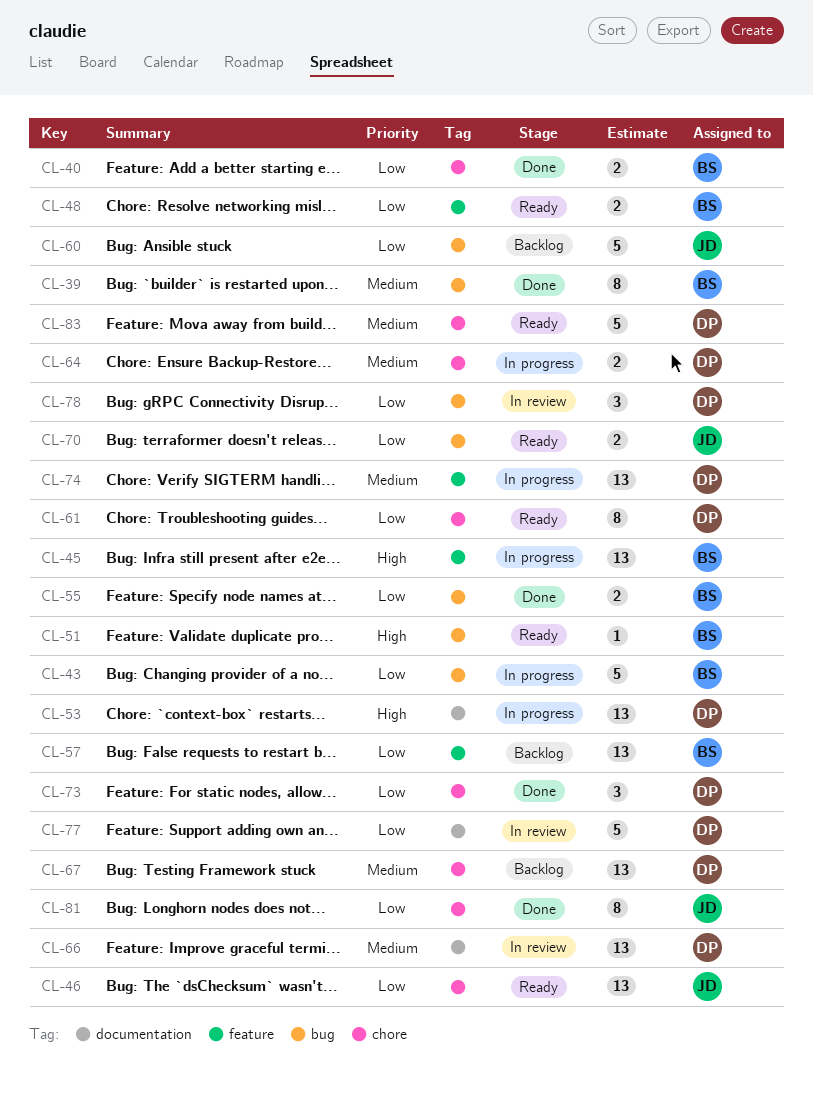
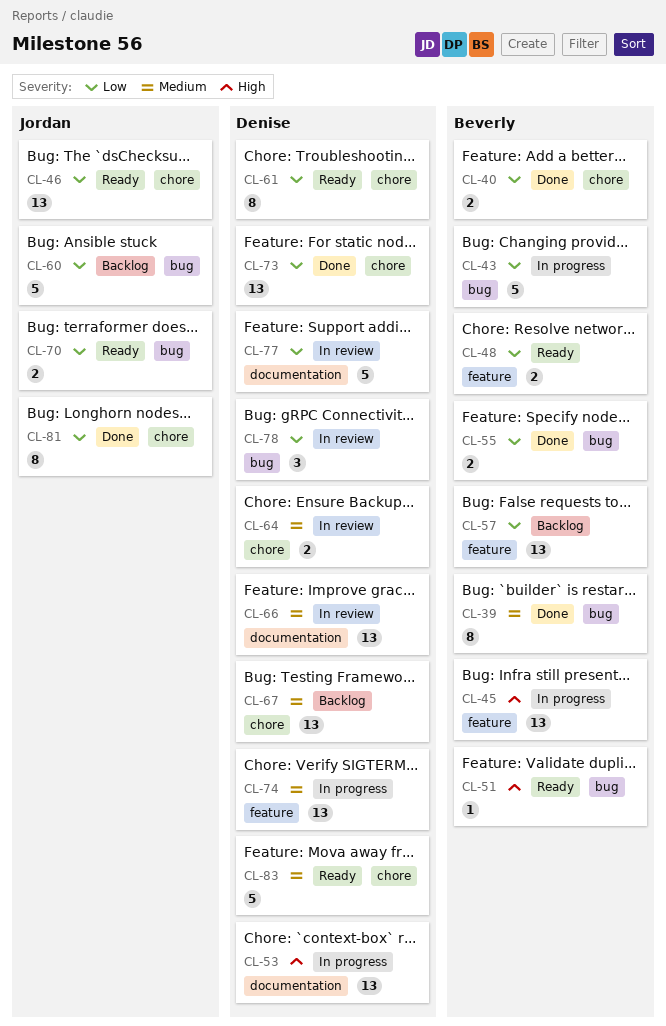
CL-64, status: In progress -> In review
CL-73, estimate: 3 -> 13

